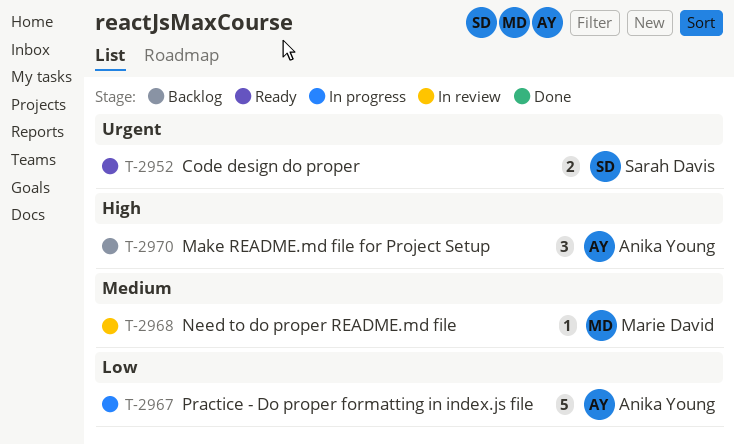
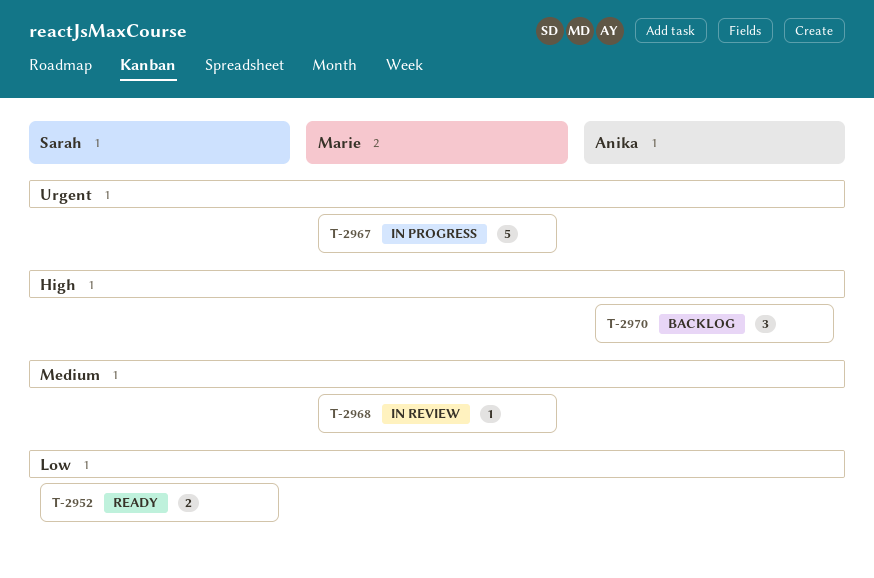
T-2952, priority: Urgent -> Low
T-2967, owner: Anika Young -> Marie David
T-2967, priority: Low -> Urgent

